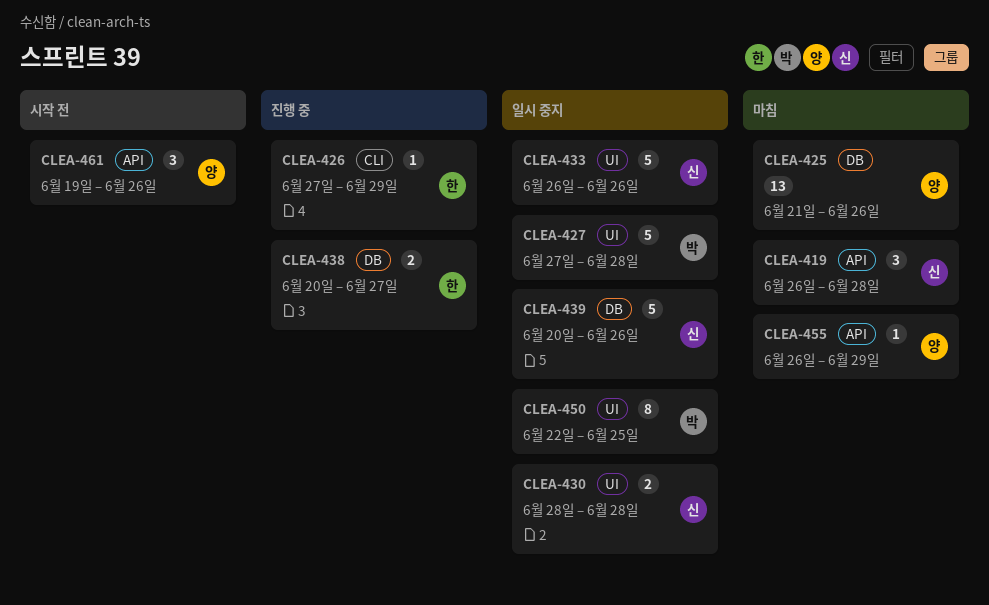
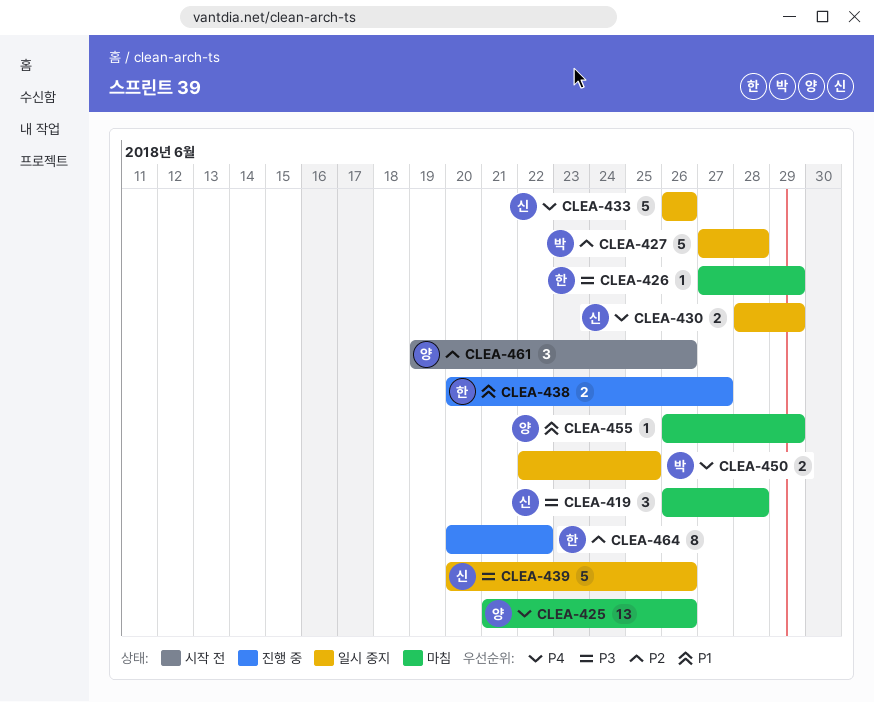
CLEA-426, status: 진행 중 -> 마침
CLEA-430, due: Jun 28 -> Jun 29
CLEA-450, estimate: 8 -> 2
CLEA-464: none -> present

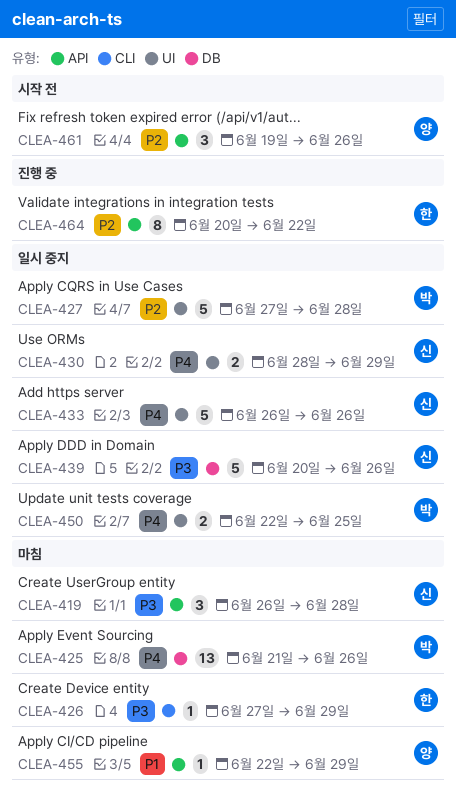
CLEA-425, owner: 양 -> 박
CLEA-438: present -> none
CLEA-455, start: Jun 26 -> Jun 22

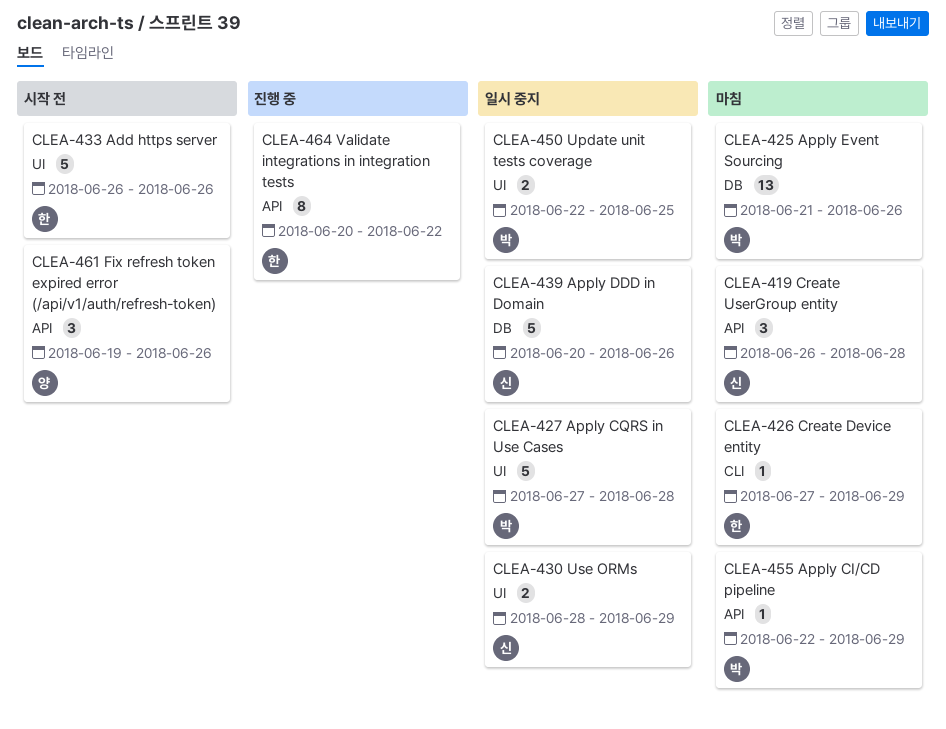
CLEA-433, status: 일시 중지 -> 시작 전
CLEA-433, owner: 신 -> 한
CLEA-455, owner: 양 -> 박

